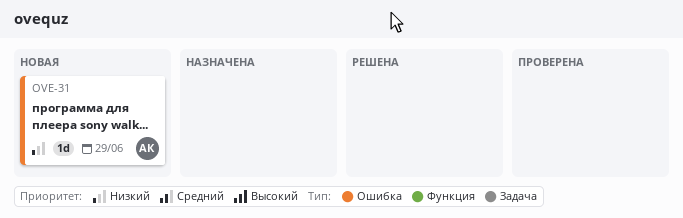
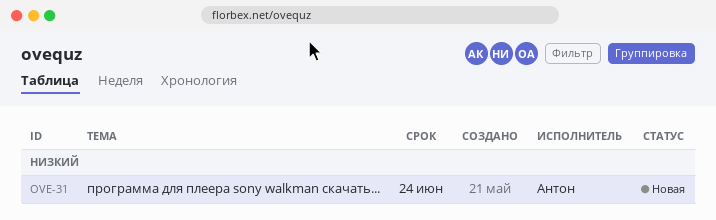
OVE-31, due: Jun 29 -> Jun 24

